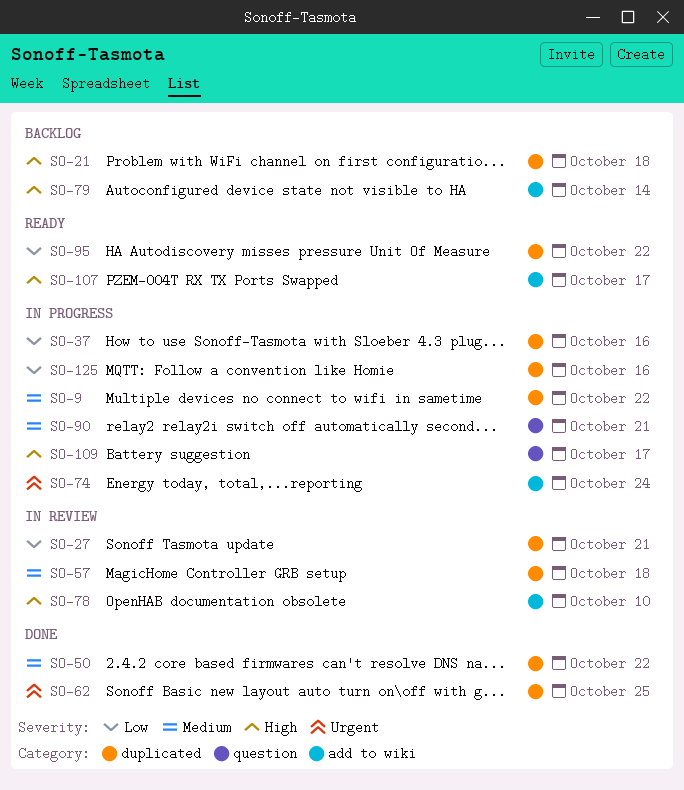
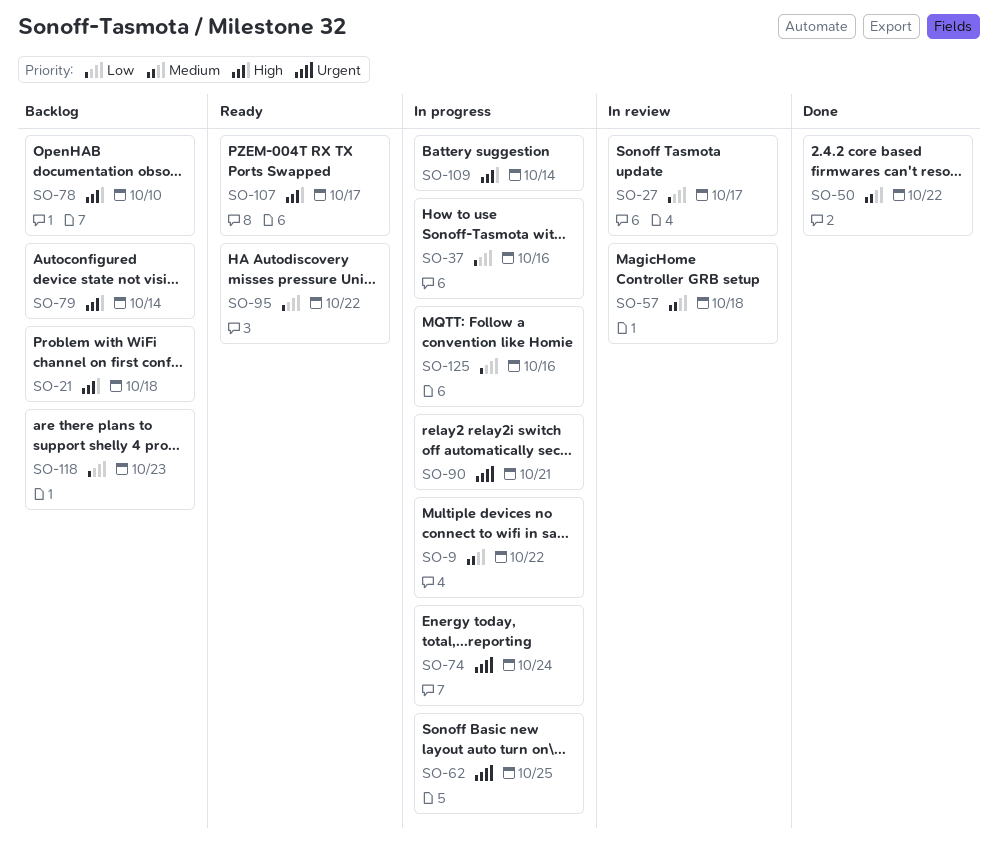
SO-27, due: Oct 21 -> Oct 17
SO-62, status: Done -> In progress
SO-78, status: In review -> Backlog
SO-90, priority: Medium -> Urgent
SO-109, due: Oct 17 -> Oct 14
SO-118: none -> present

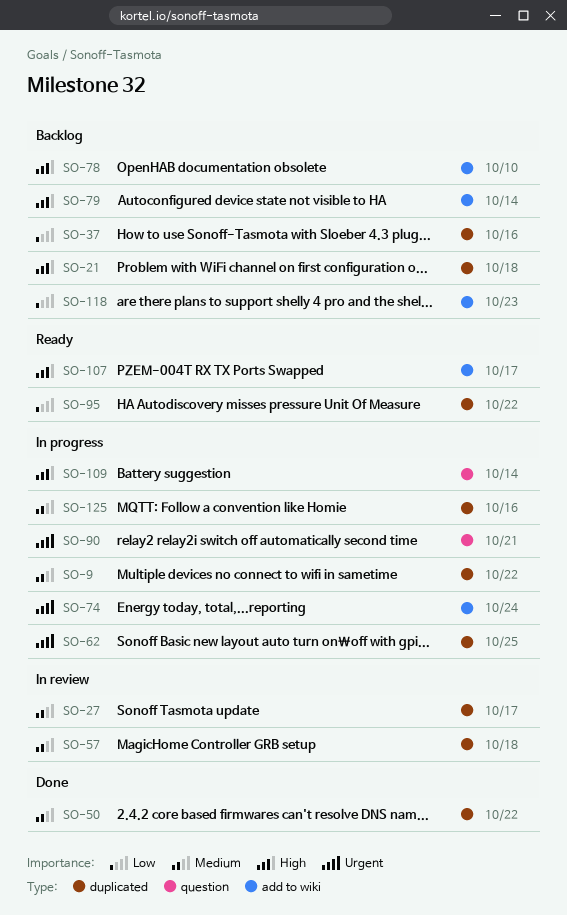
SO-27, priority: Low -> Medium
SO-37, status: In progress -> Backlog
SO-125, priority: Low -> Medium

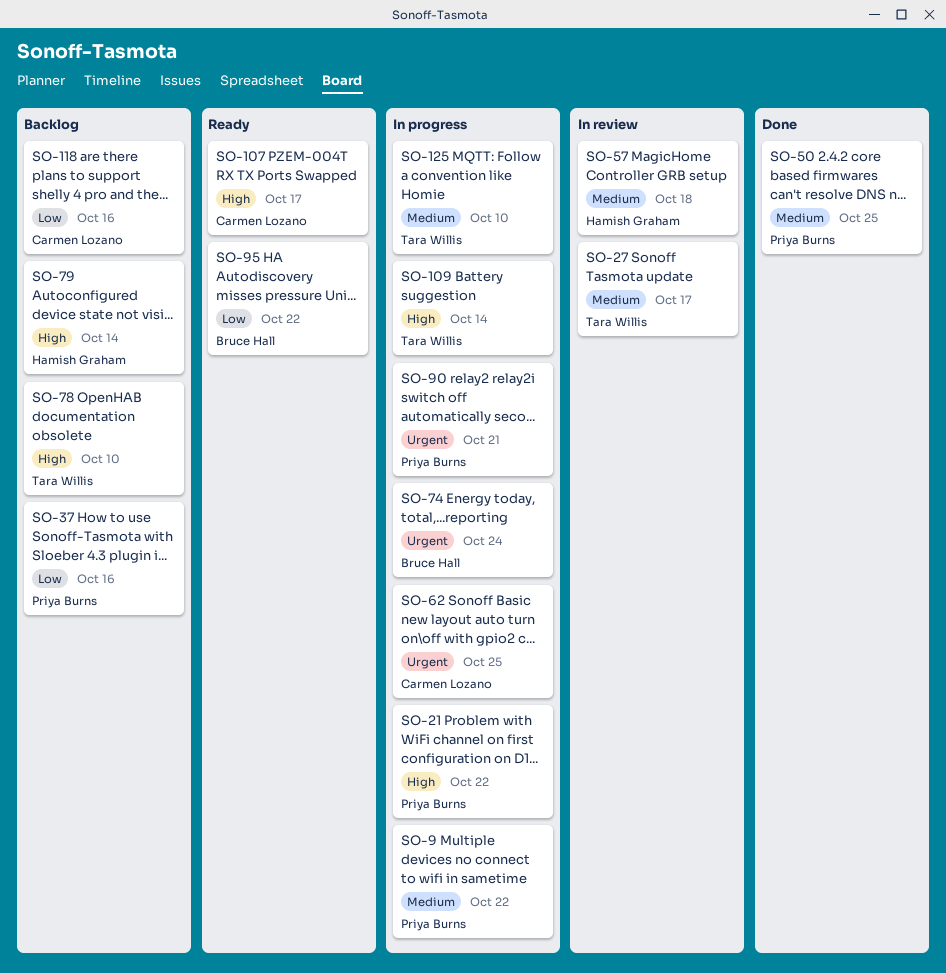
SO-21, status: Backlog -> In progress
SO-21, due: Oct 18 -> Oct 22
SO-50, due: Oct 22 -> Oct 25
SO-118, due: Oct 23 -> Oct 16
SO-125, due: Oct 16 -> Oct 10

